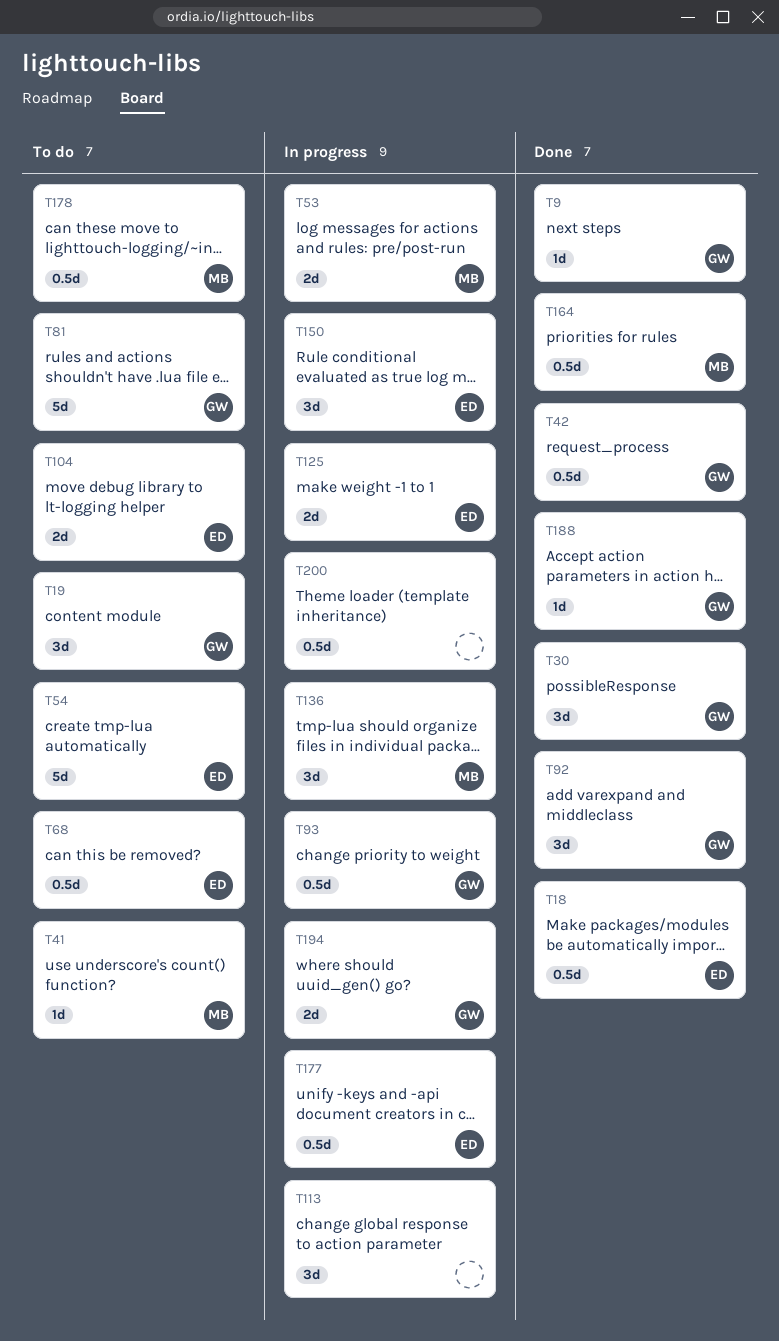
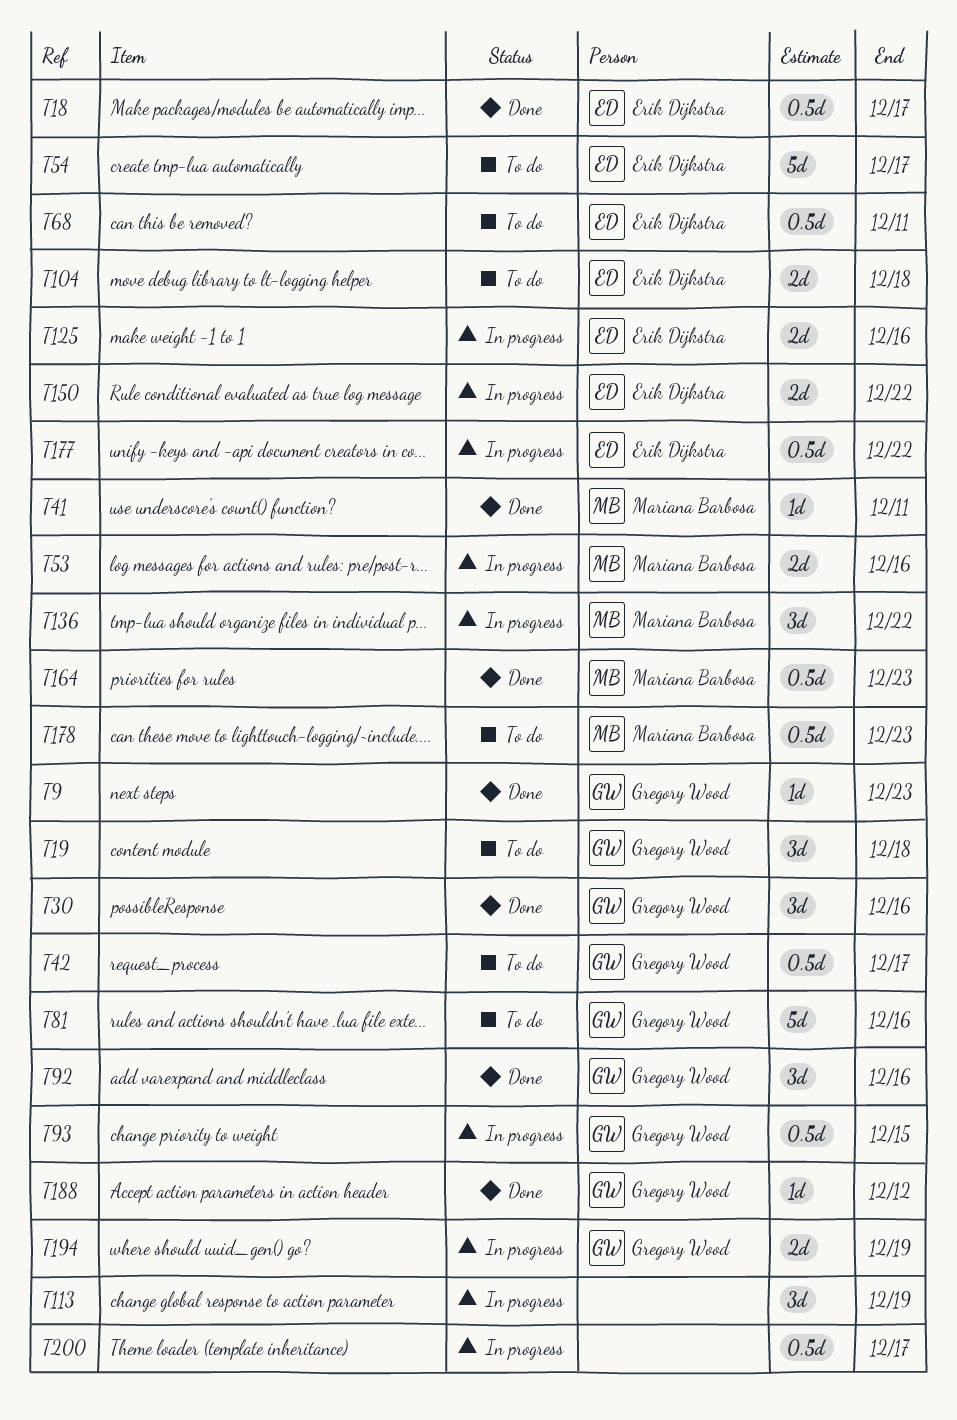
T41, status: To do -> Done
T42, status: Done -> To do
T150, estimate: 3d -> 2d

